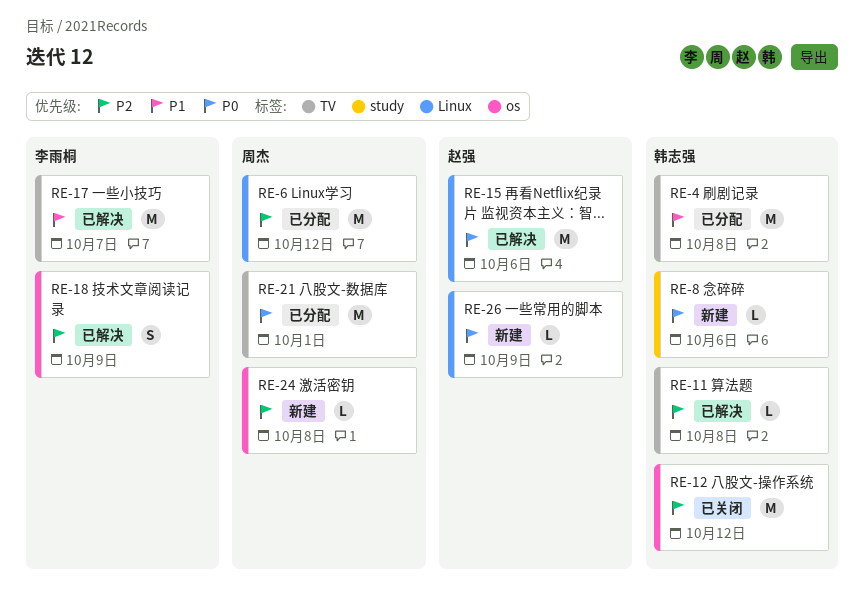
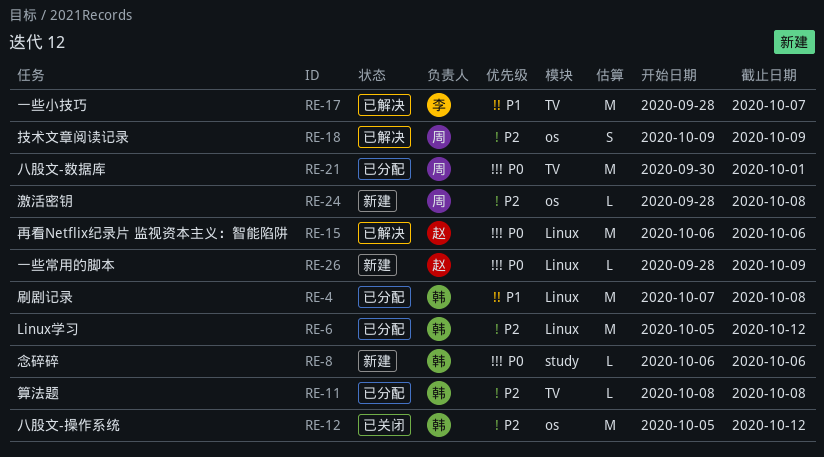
RE-4, label: TV -> Linux
RE-6, owner: 周杰 -> 韩志强
RE-11, status: 已解决 -> 已分配
RE-18, owner: 李雨桐 -> 周杰

